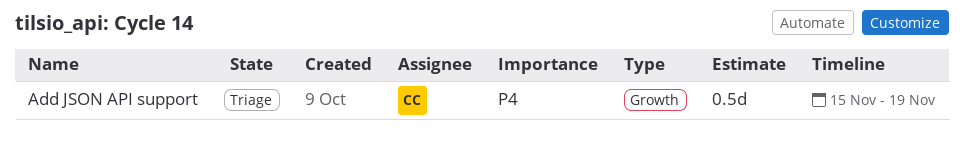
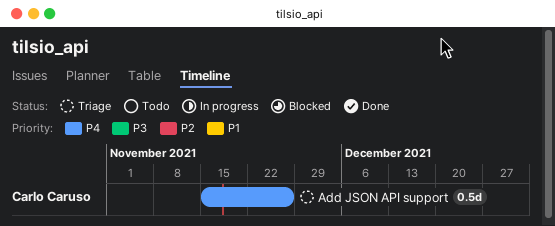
Add JSON API support, due: Nov 19 -> Nov 26

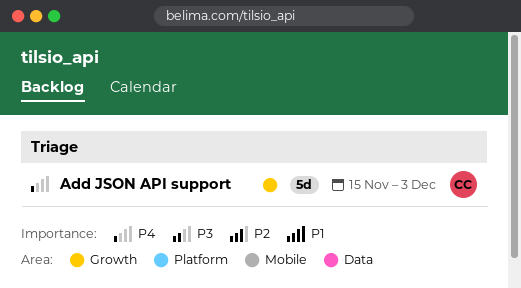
Add JSON API support, estimate: 0.5d -> 5d
Add JSON API support, due: Nov 26 -> Dec 3

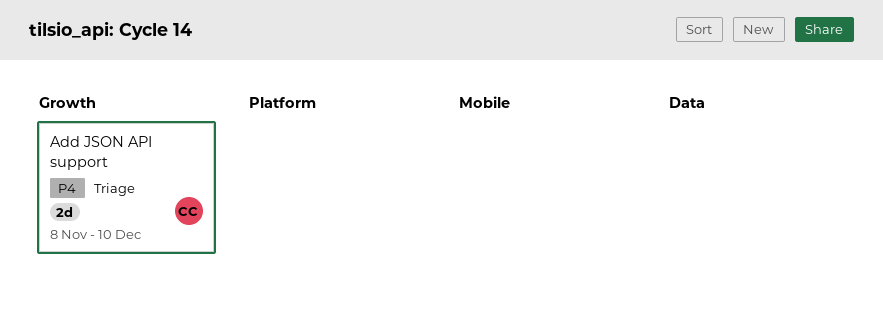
Add JSON API support, estimate: 5d -> 2d
Add JSON API support, start: Nov 15 -> Nov 8
Add JSON API support, due: Dec 3 -> Dec 10

